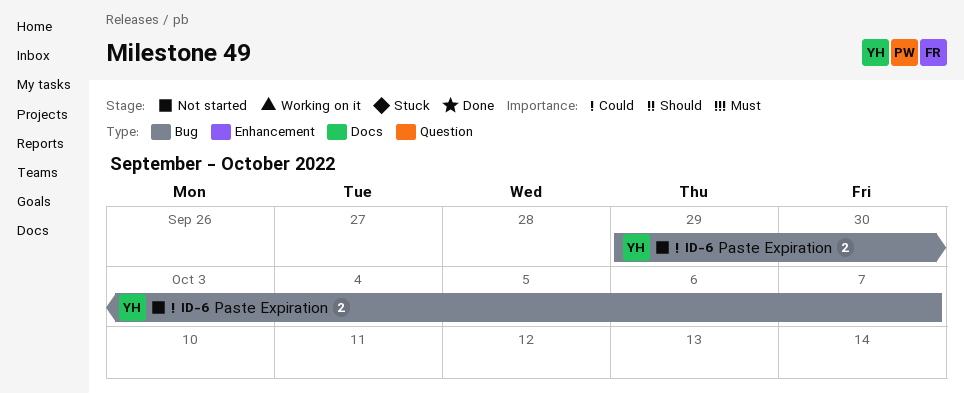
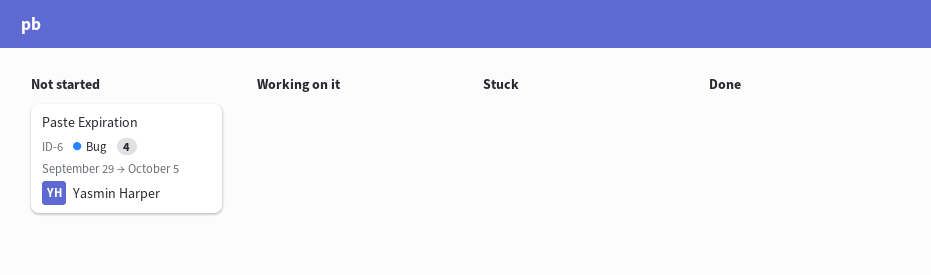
ID-6, estimate: 2 -> 4
ID-6, due: Oct 7 -> Oct 5

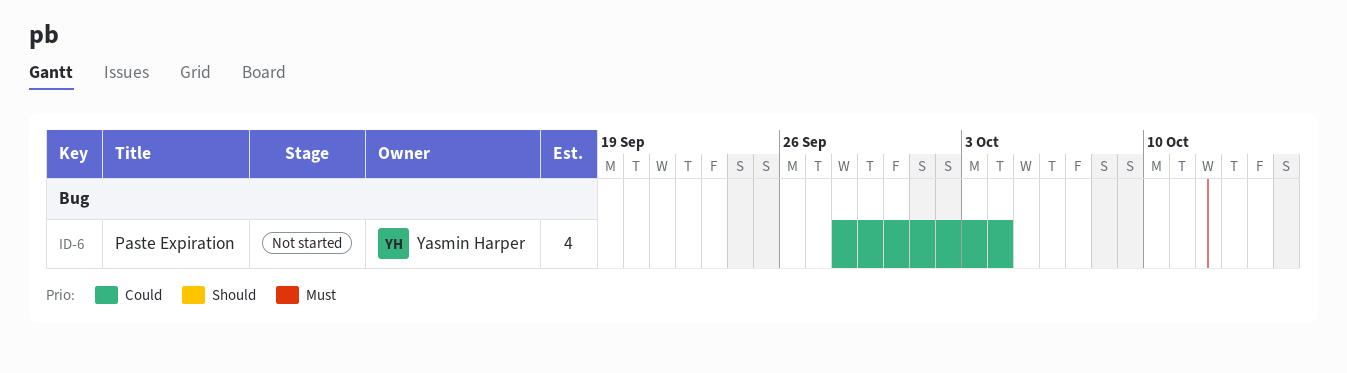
ID-6, start: Sep 29 -> Sep 28
ID-6, due: Oct 5 -> Oct 4

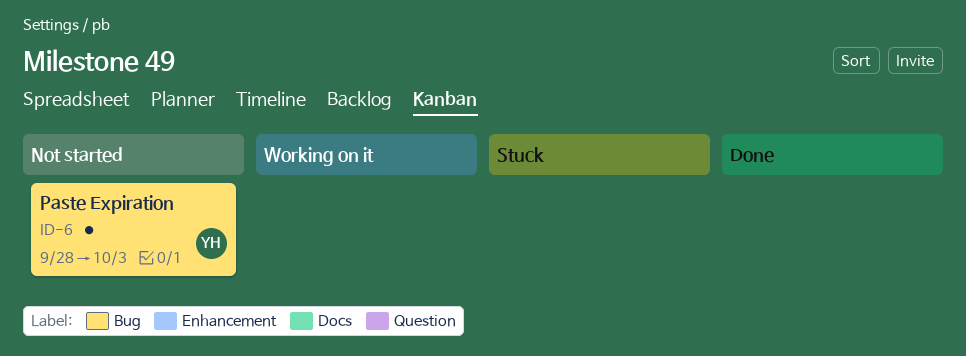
ID-6, estimate: 4 -> 1
ID-6, due: Oct 4 -> Oct 3

